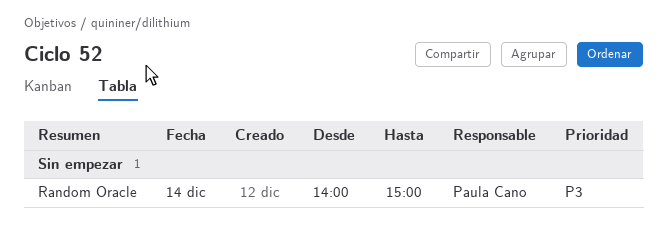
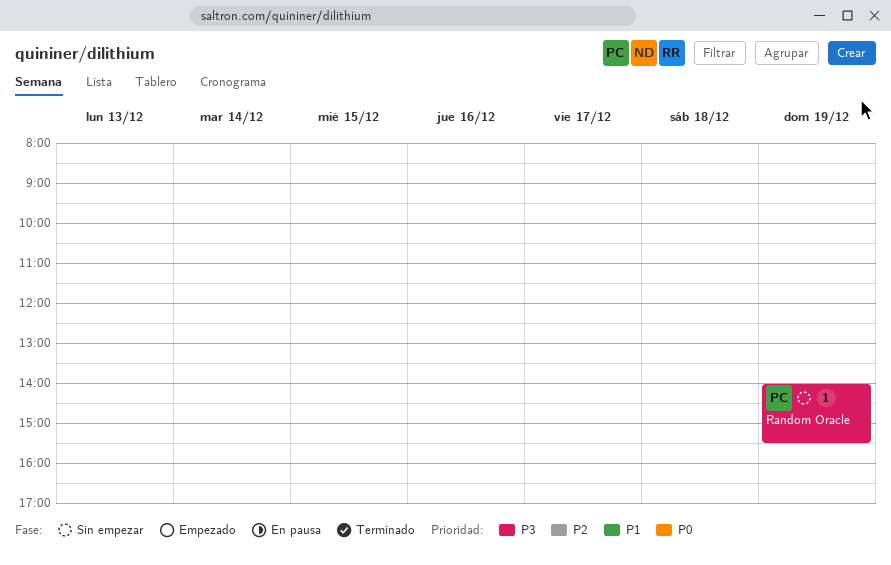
Random Oracle, day: Dec 14 -> Dec 19
Random Oracle, ends: 15:00 -> 15:30

